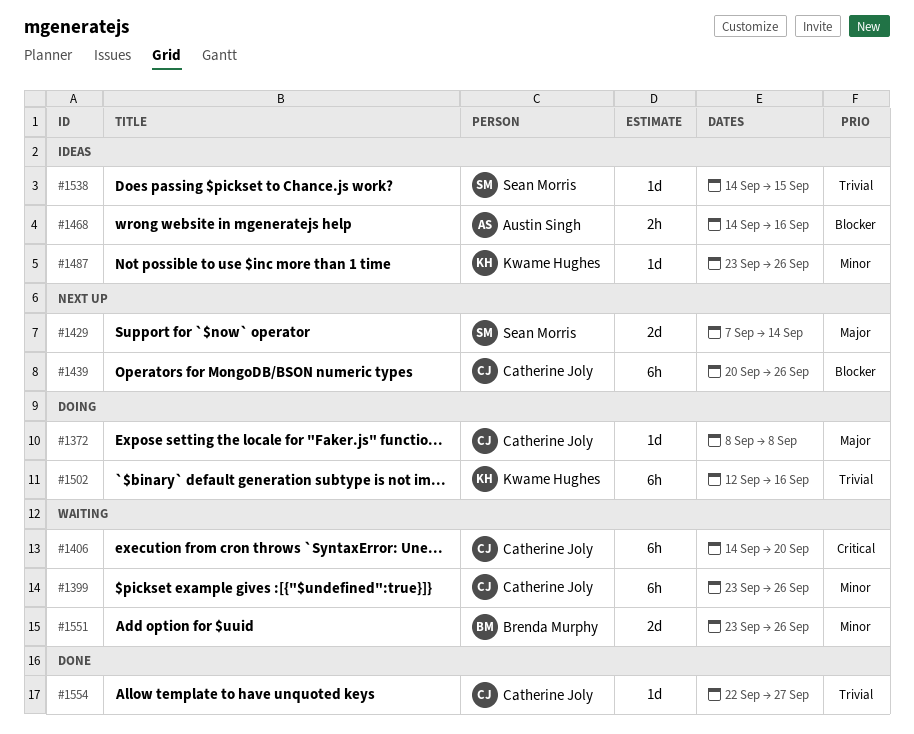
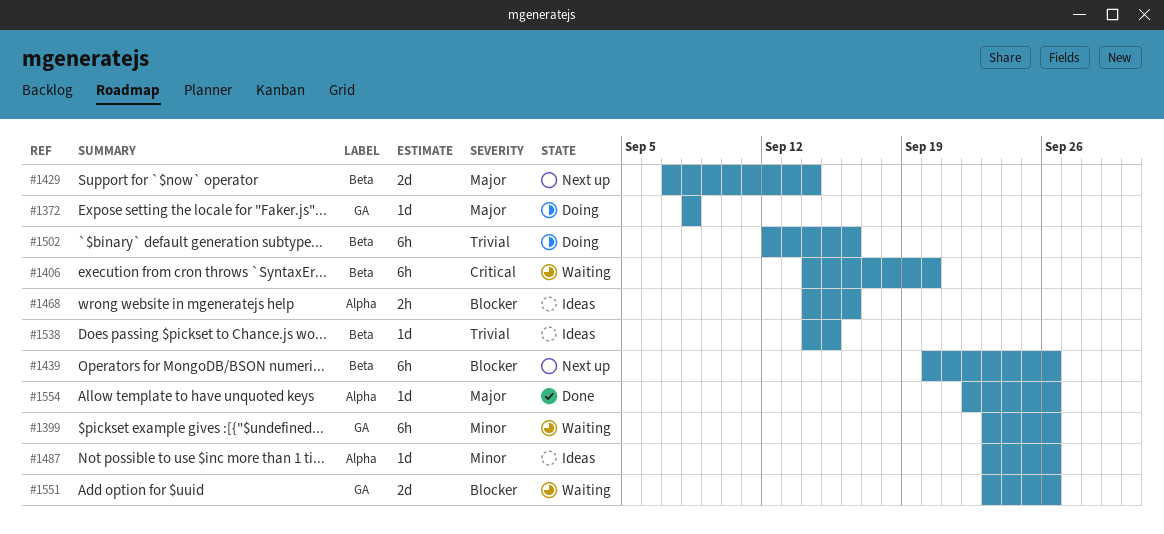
#1551, priority: Minor -> Blocker
#1554, priority: Trivial -> Major
#1554, due: Sep 27 -> Sep 26

